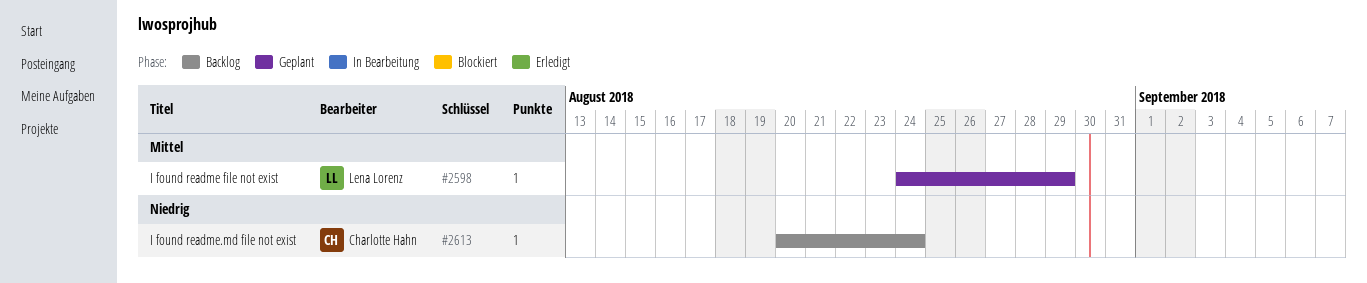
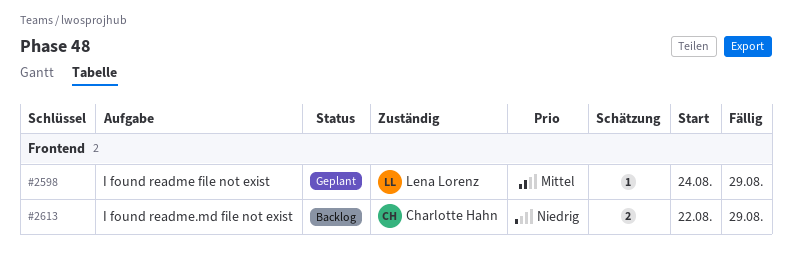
#2613, estimate: 1 -> 2
#2613, start: Aug 20 -> Aug 22
#2613, due: Aug 24 -> Aug 29

